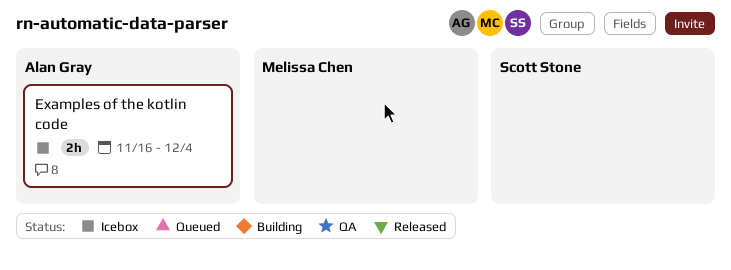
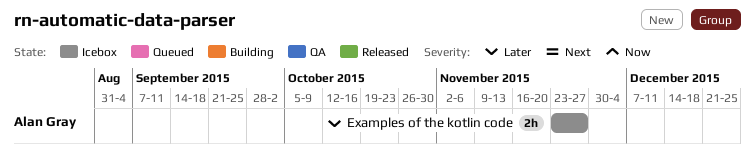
Examples of the kotlin code, start: Nov 16 -> Nov 23
Examples of the kotlin code, due: Dec 4 -> Nov 27

